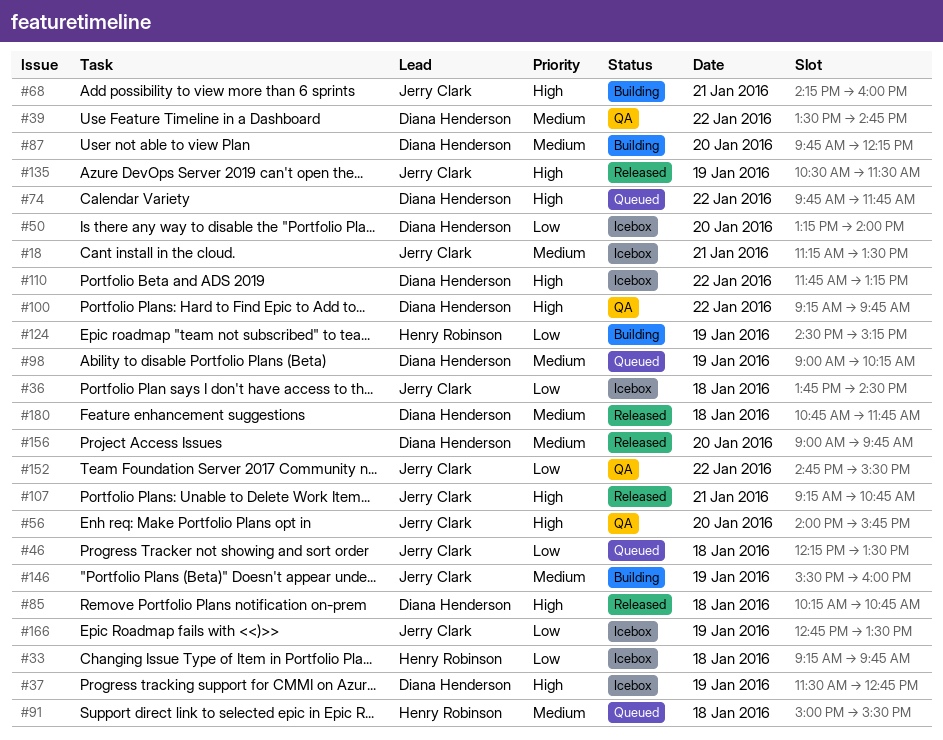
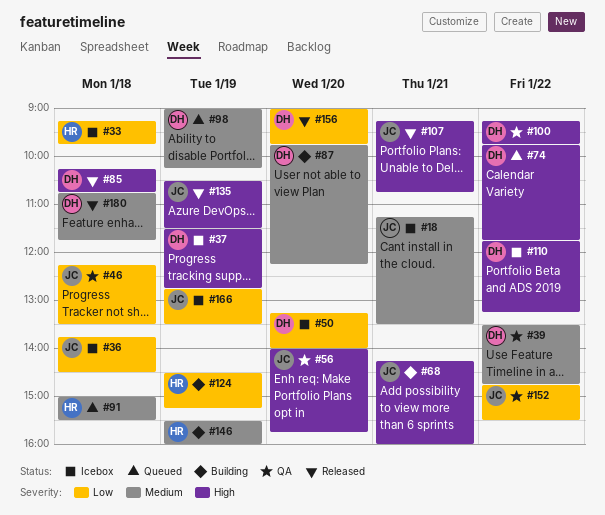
#46, status: Queued -> QA
#146, owner: Jerry Clark -> Henry Robinson
#156, priority: Medium -> Low

